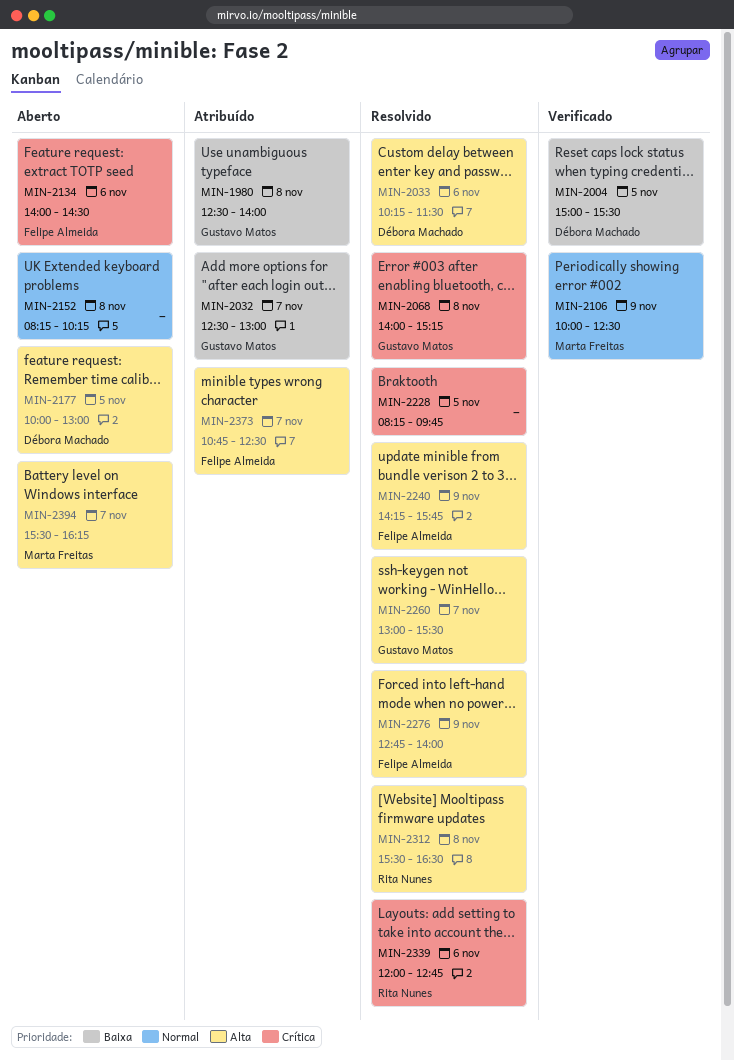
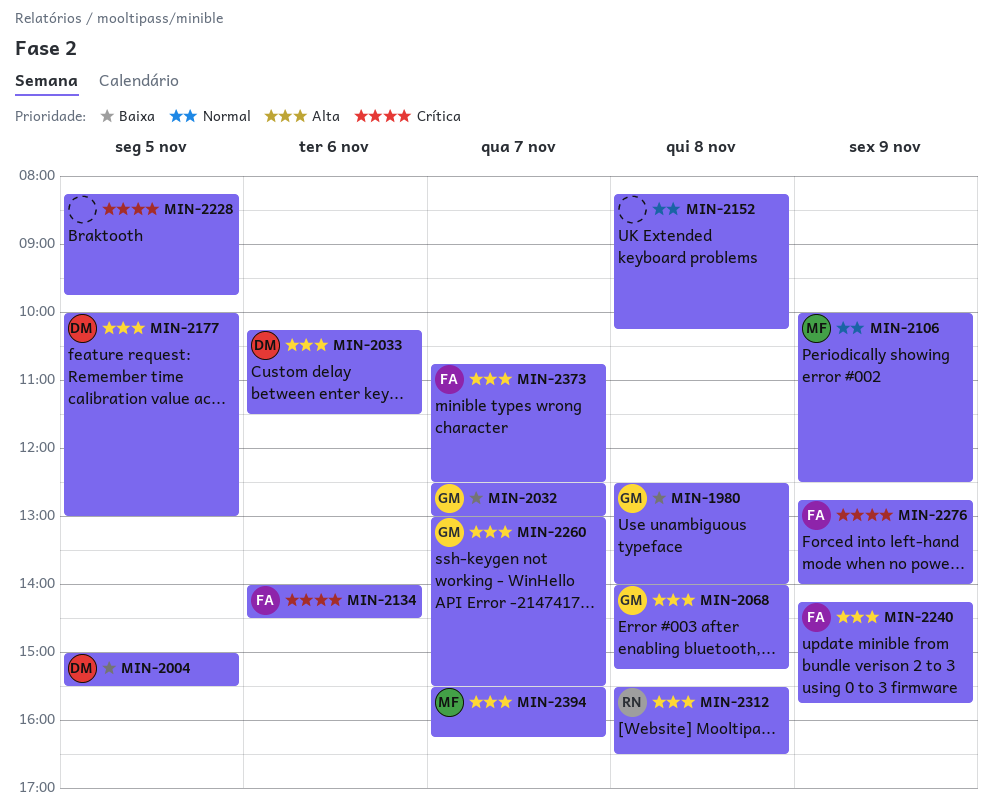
MIN-2068, priority: Crítica -> Alta
MIN-2276, priority: Alta -> Crítica
MIN-2339: present -> none

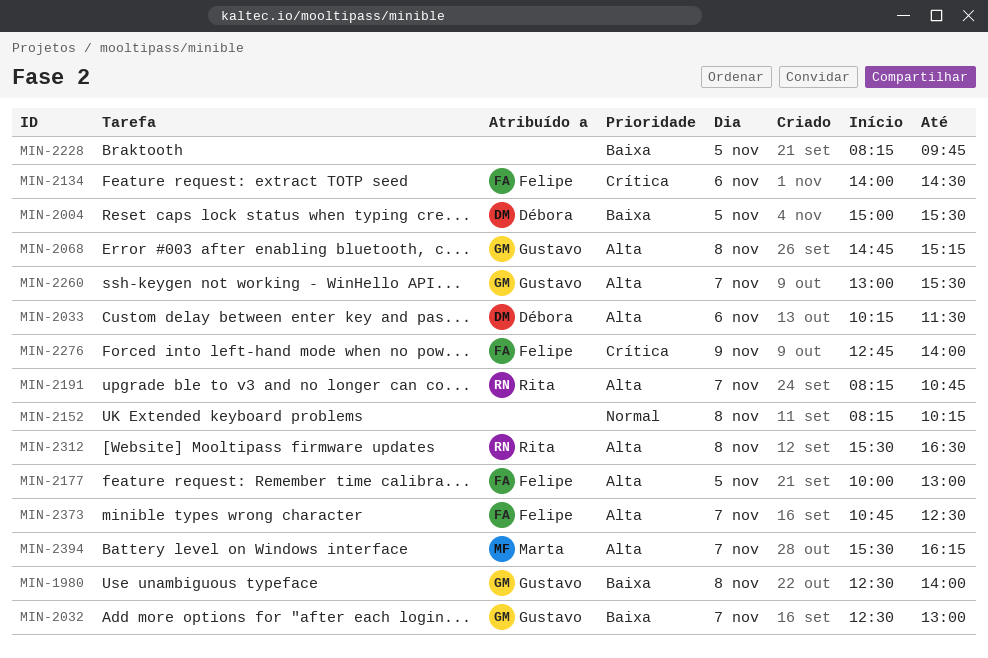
MIN-2068, begins: 14:00 -> 14:45
MIN-2106: present -> none
MIN-2177, owner: Débora -> Felipe
MIN-2191: none -> present
MIN-2228, priority: Crítica -> Baixa
MIN-2240: present -> none

